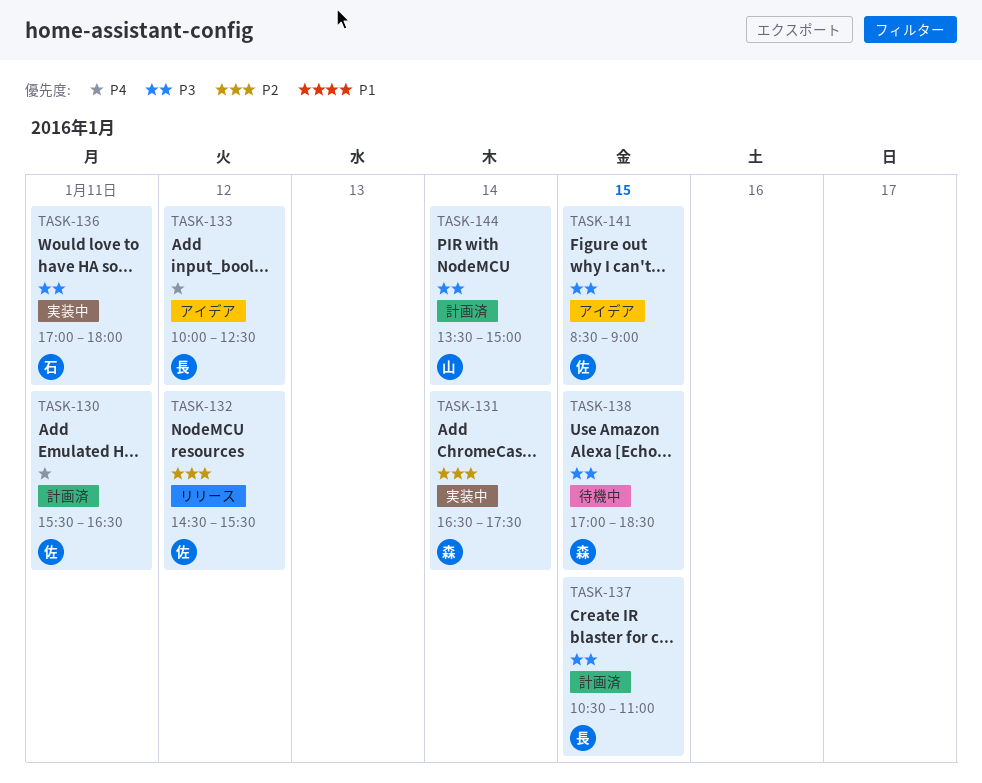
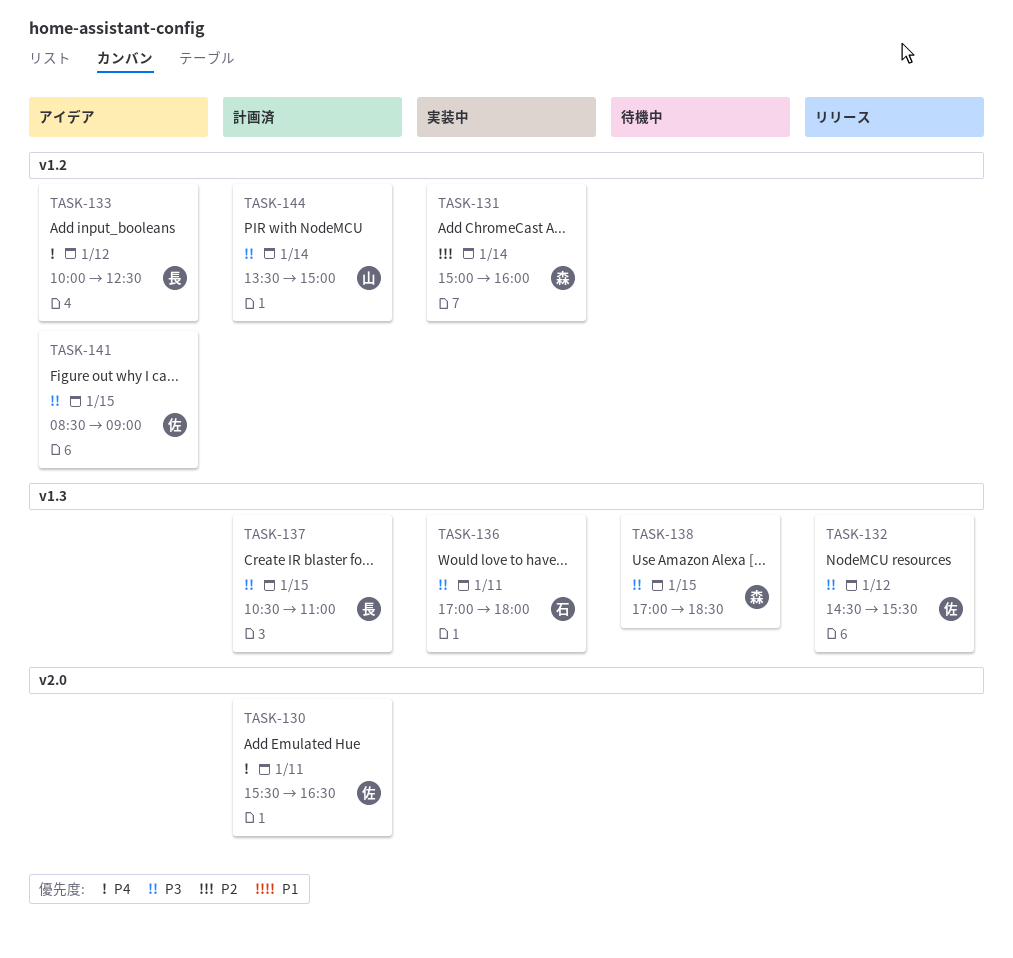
TASK-131, begins: 16:30 -> 15:00
TASK-131, ends: 17:30 -> 16:00
TASK-132, priority: P2 -> P3

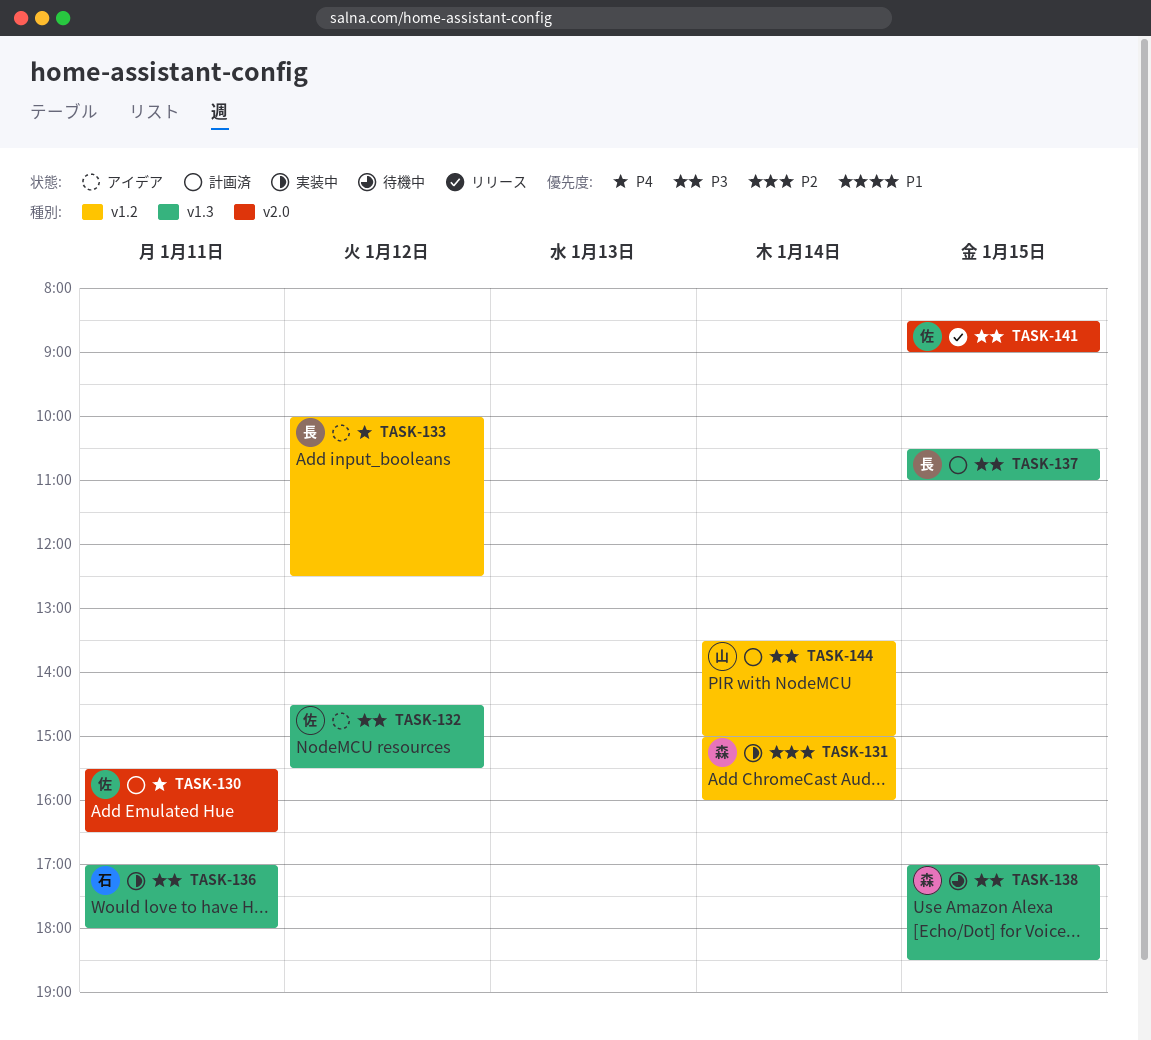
TASK-132, status: リリース -> アイデア
TASK-141, status: アイデア -> リリース
TASK-141, label: v1.2 -> v2.0

